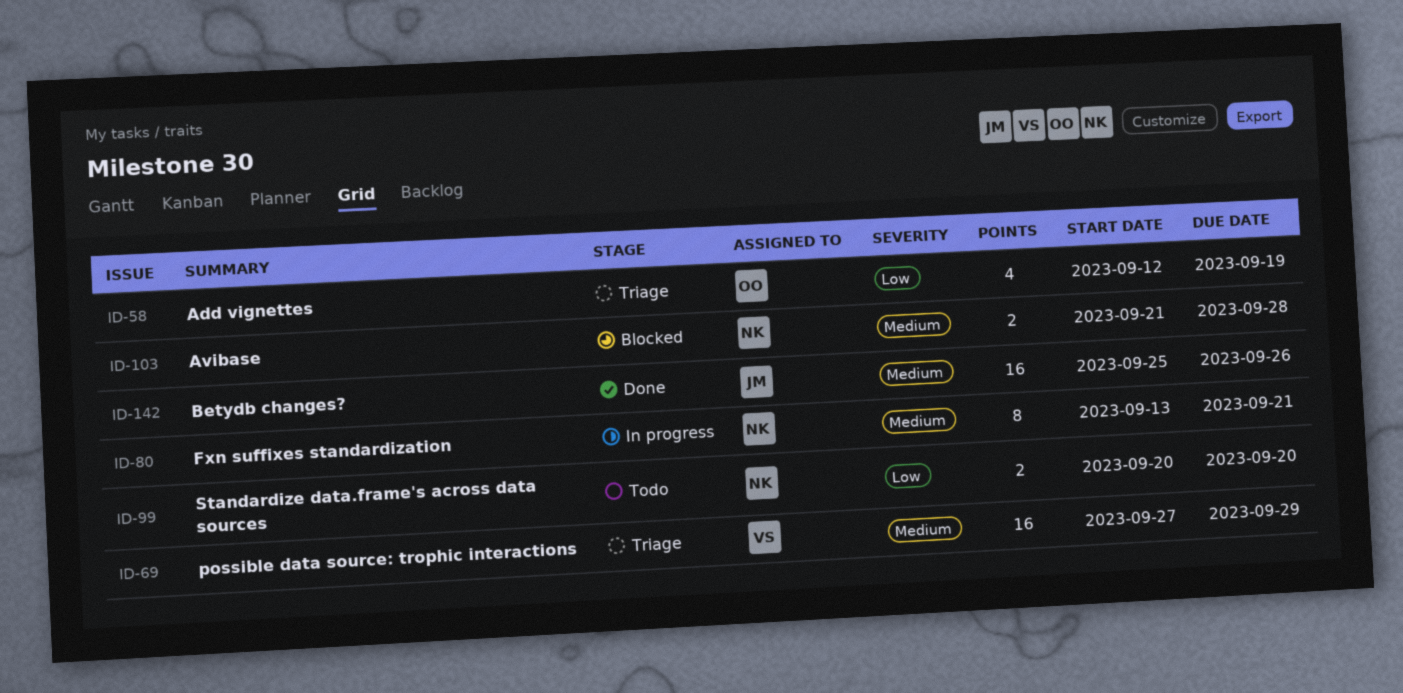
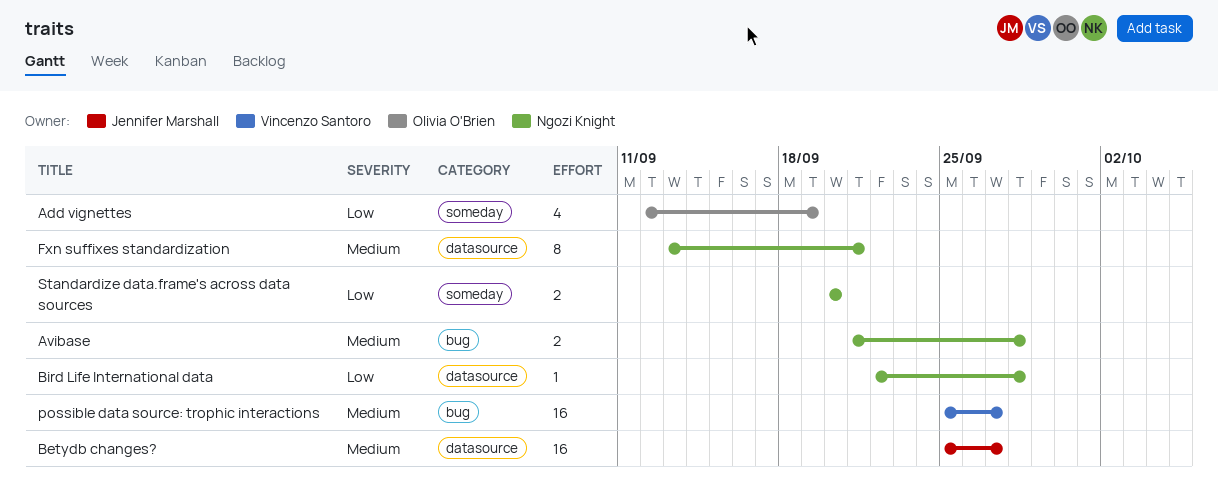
Betydb changes?, due: Sep 26 -> Sep 27
Bird Life International data: none -> present
possible data source: trophic interactions, start: Sep 27 -> Sep 25
possible data source: trophic interactions, due: Sep 29 -> Sep 27

